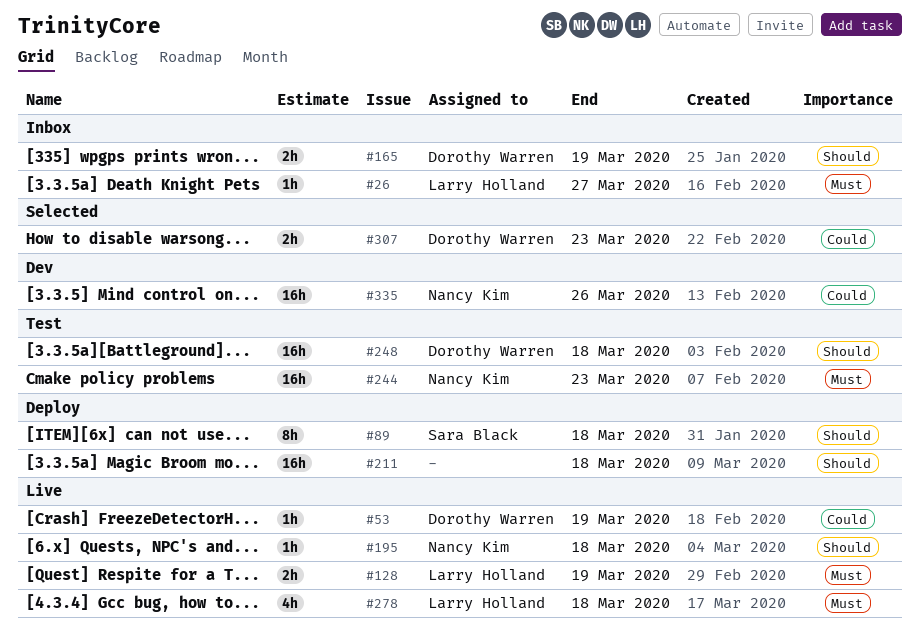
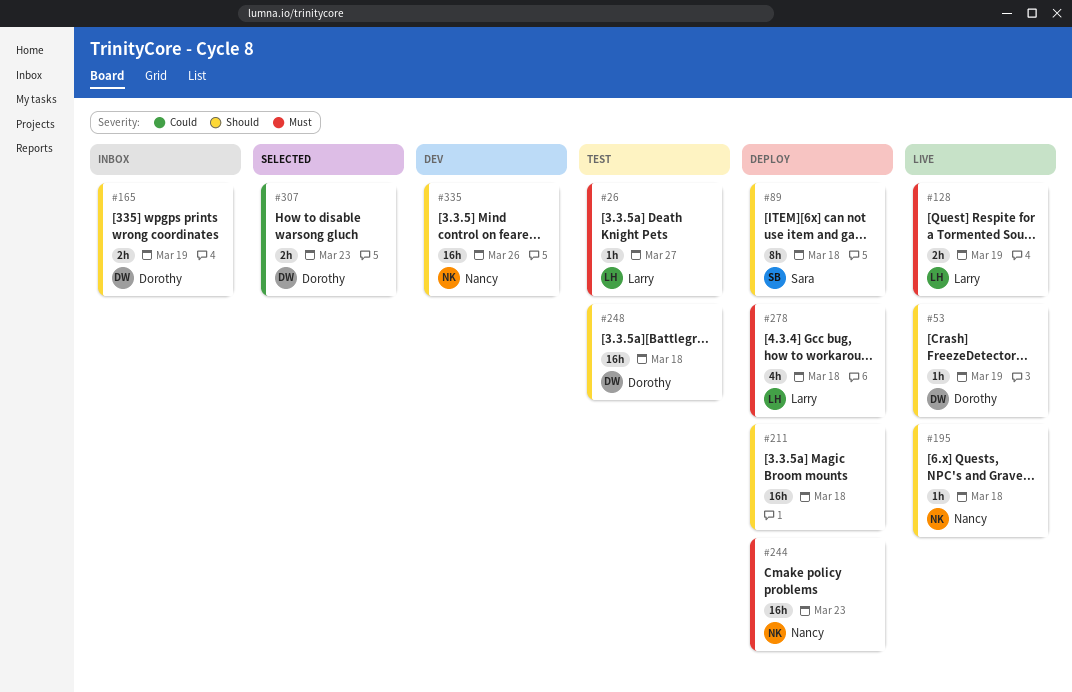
#26, status: Inbox -> Test
#53, priority: Could -> Should
#244, status: Test -> Deploy
#278, status: Live -> Deploy
#335, priority: Could -> Should

